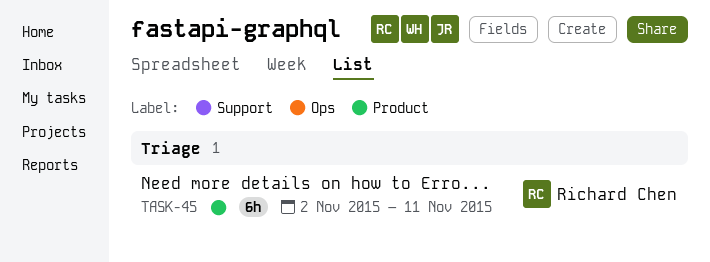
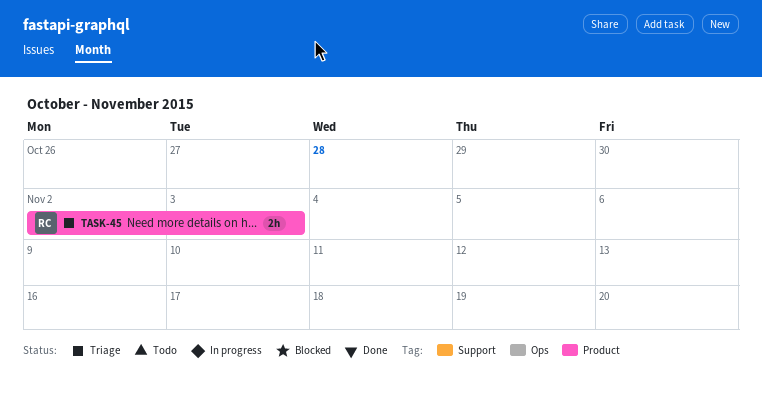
TASK-45, estimate: 6h -> 2h
TASK-45, due: Nov 11 -> Nov 3

